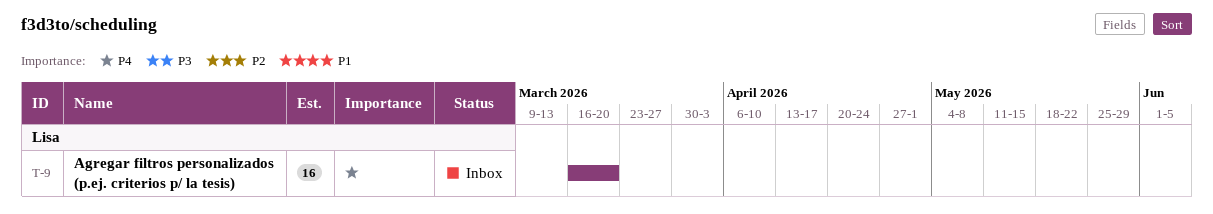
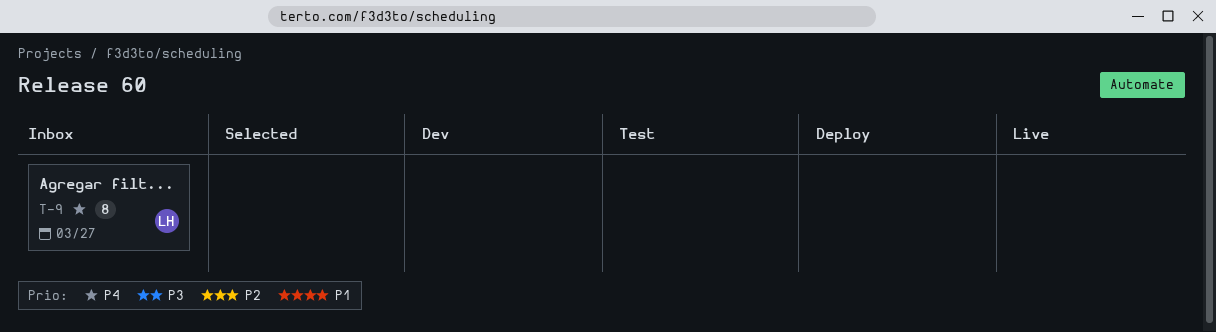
T-9, estimate: 16 -> 8
T-9, due: Mar 20 -> Mar 27

